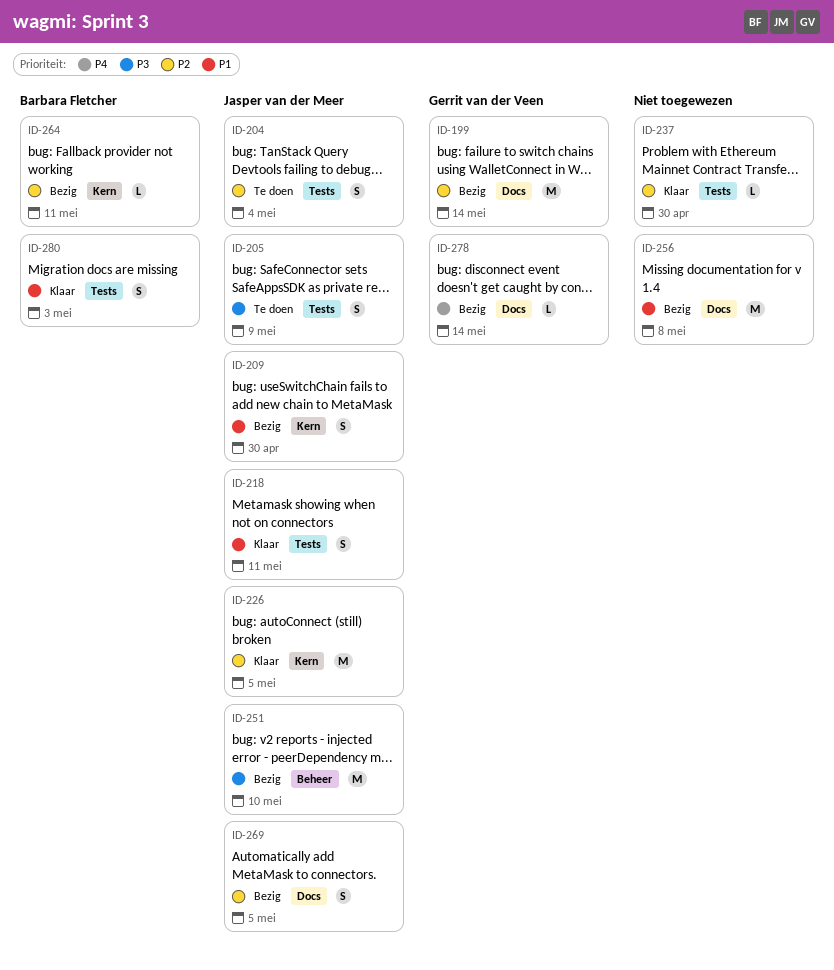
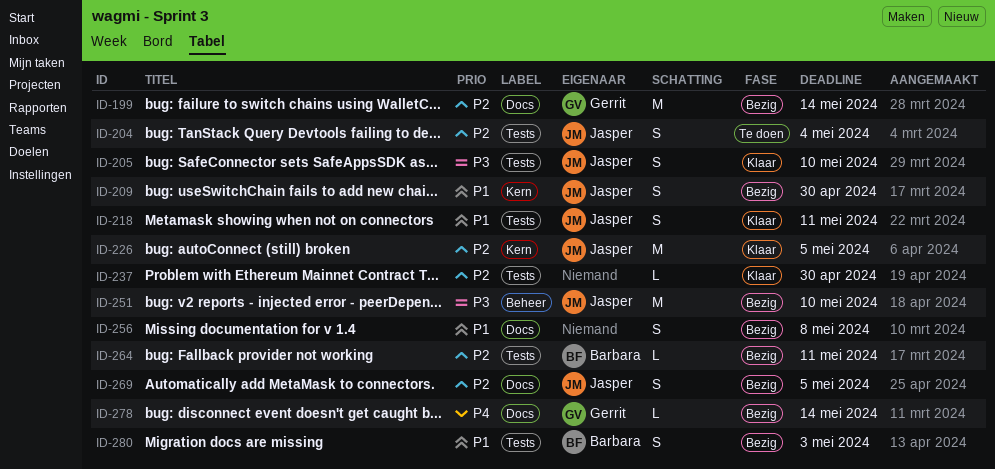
ID-205, status: Te doen -> Klaar
ID-205, due: May 9 -> May 10
ID-256, estimate: M -> S
ID-264, label: Kern -> Tests
ID-280, status: Klaar -> Bezig

